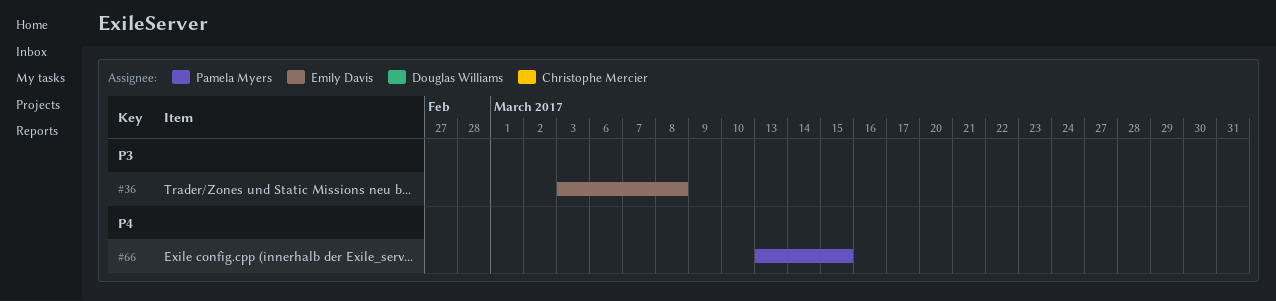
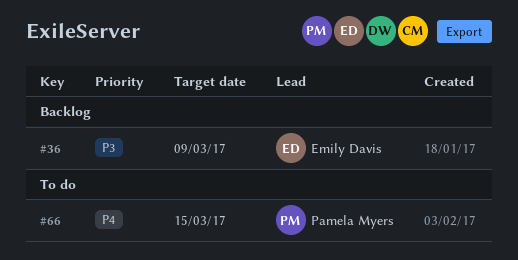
#36, due: Mar 8 -> Mar 9

